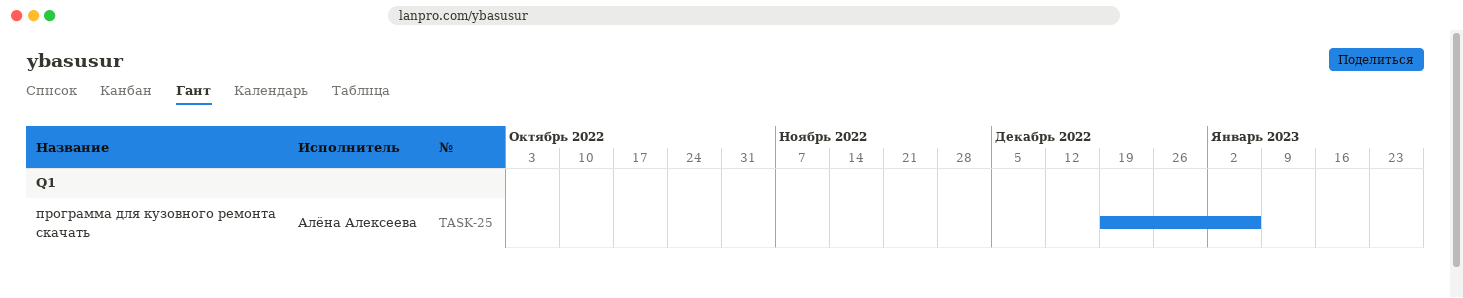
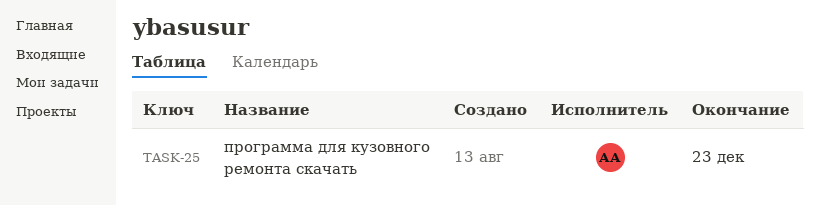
TASK-25, due: Jan 6 -> Dec 23

